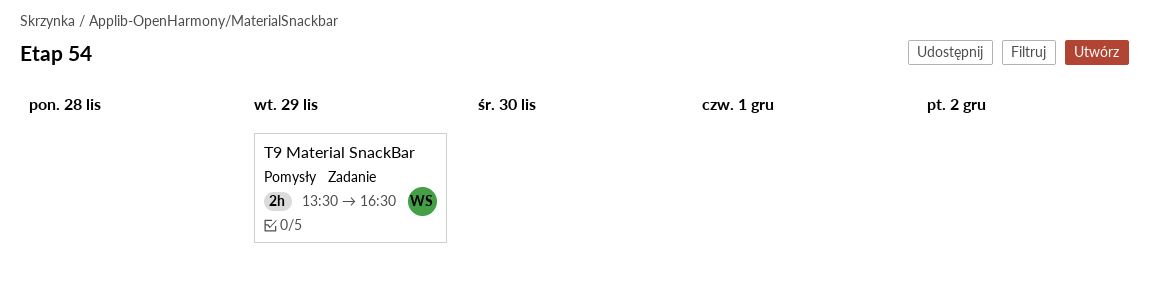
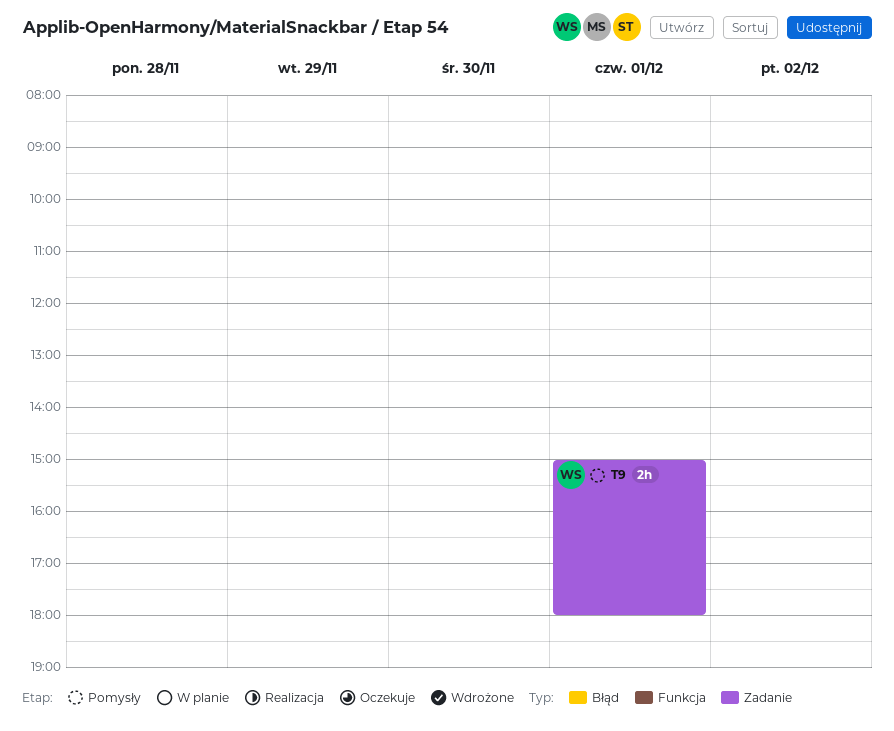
T9, day: Nov 29 -> Dec 1
T9, begins: 13:30 -> 15:00
T9, ends: 16:30 -> 18:00

